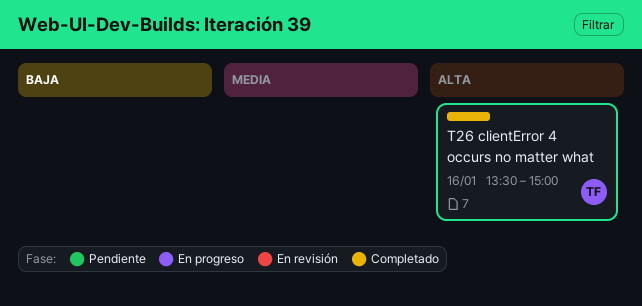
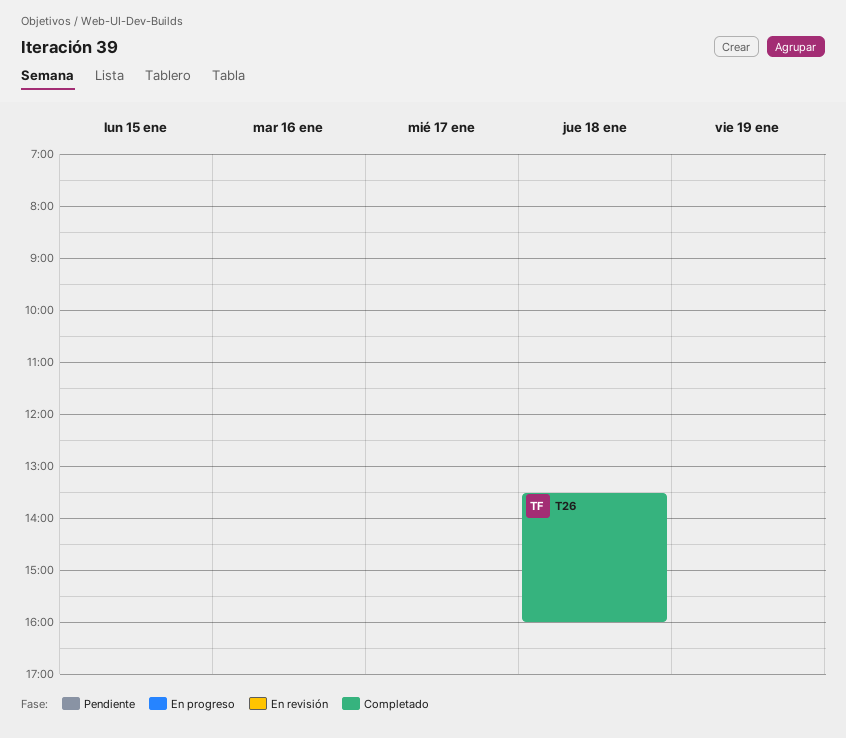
T26, day: Jan 16 -> Jan 18
T26, ends: 15:00 -> 16:00

